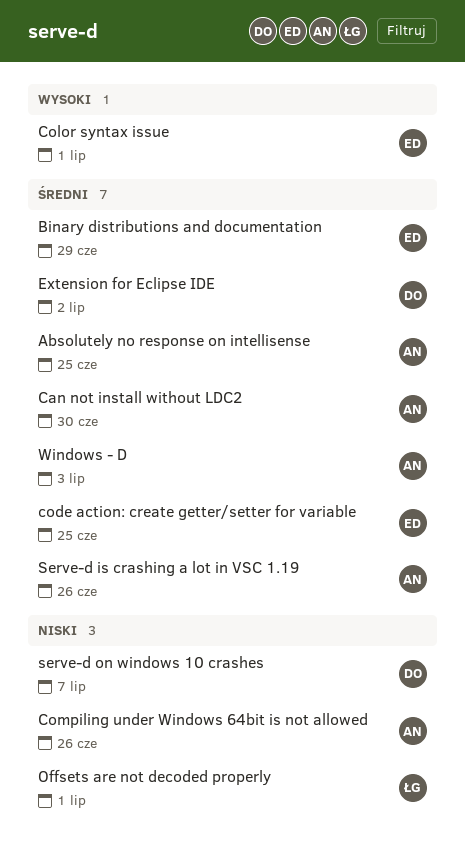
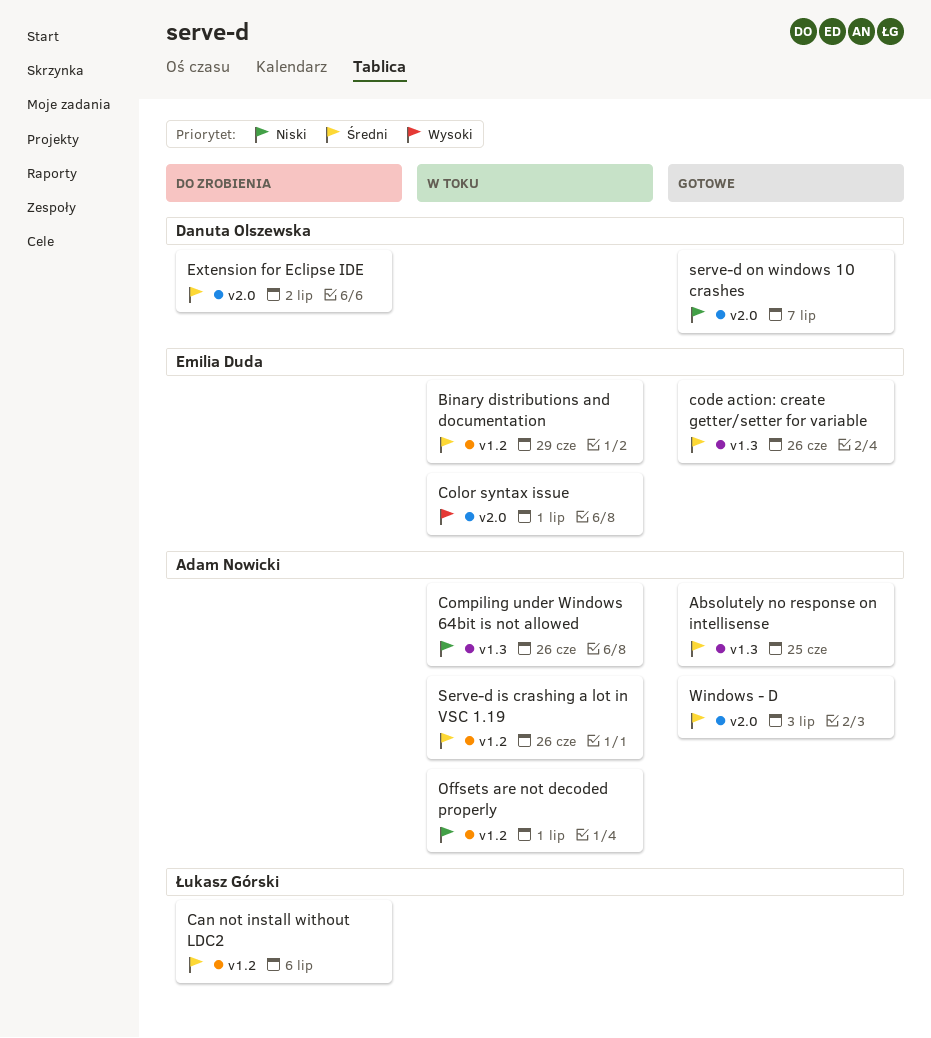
Can not install without LDC2, owner: Adam Nowicki -> Łukasz Górski
Can not install without LDC2, due: Jun 30 -> Jul 6
code action: create getter/setter for variable, due: Jun 25 -> Jun 26
Offsets are not decoded properly, owner: Łukasz Górski -> Adam Nowicki

